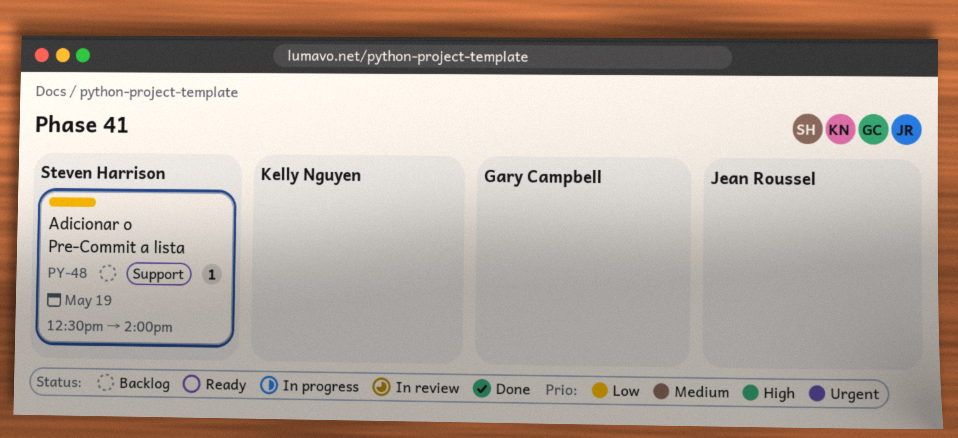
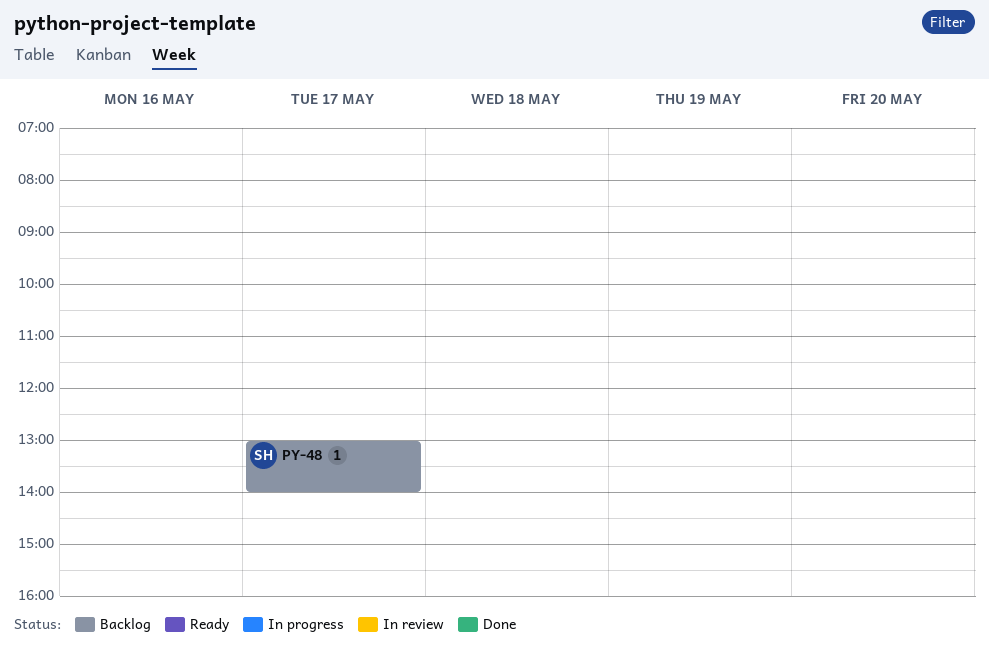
PY-48, day: May 19 -> May 17
PY-48, begins: 12:30 -> 13:00

